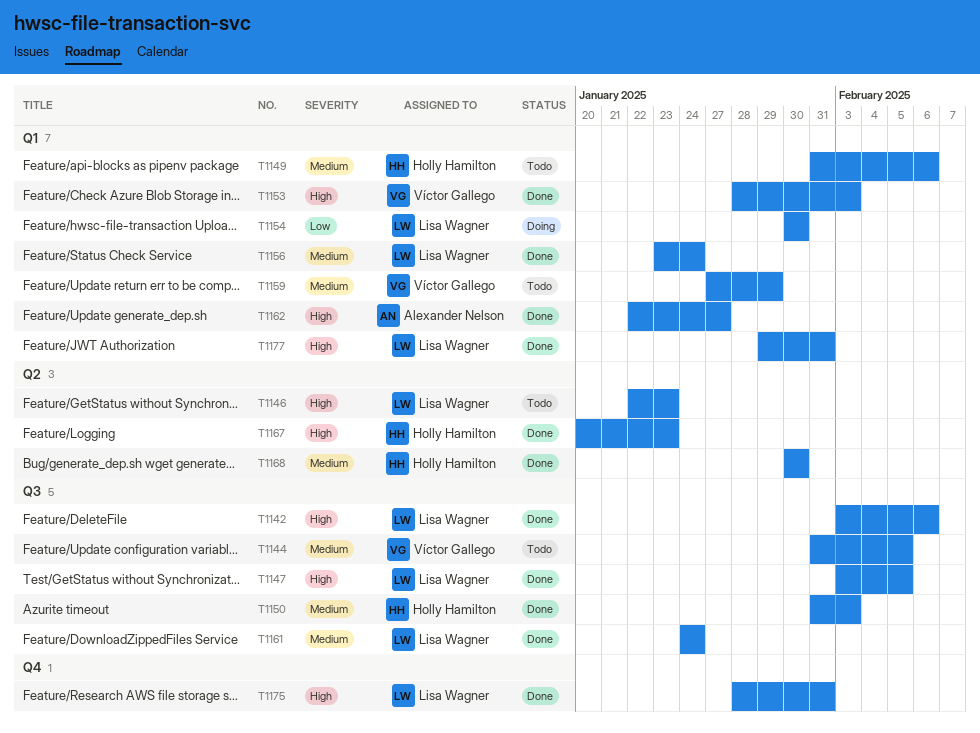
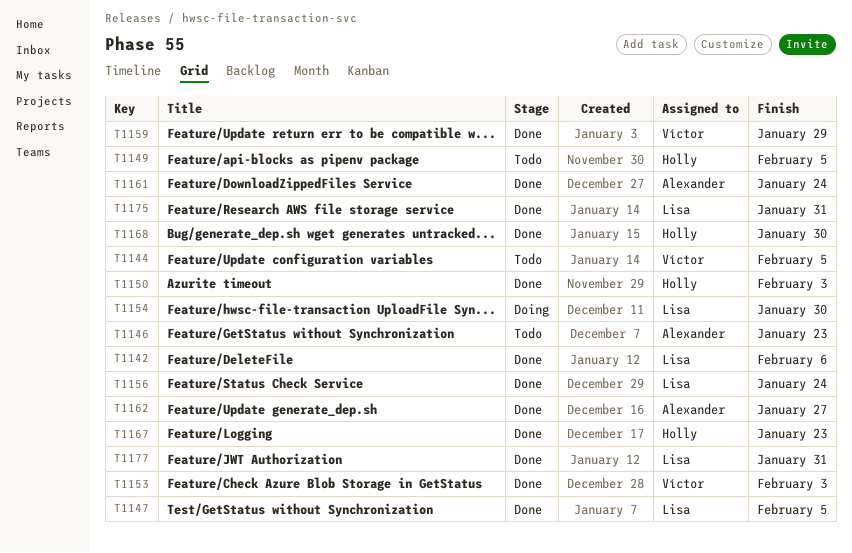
T1146, owner: Lisa Wagner -> Alexander Nelson
T1149, due: Feb 6 -> Feb 5
T1159, status: Todo -> Done
T1161, owner: Lisa Wagner -> Alexander Nelson

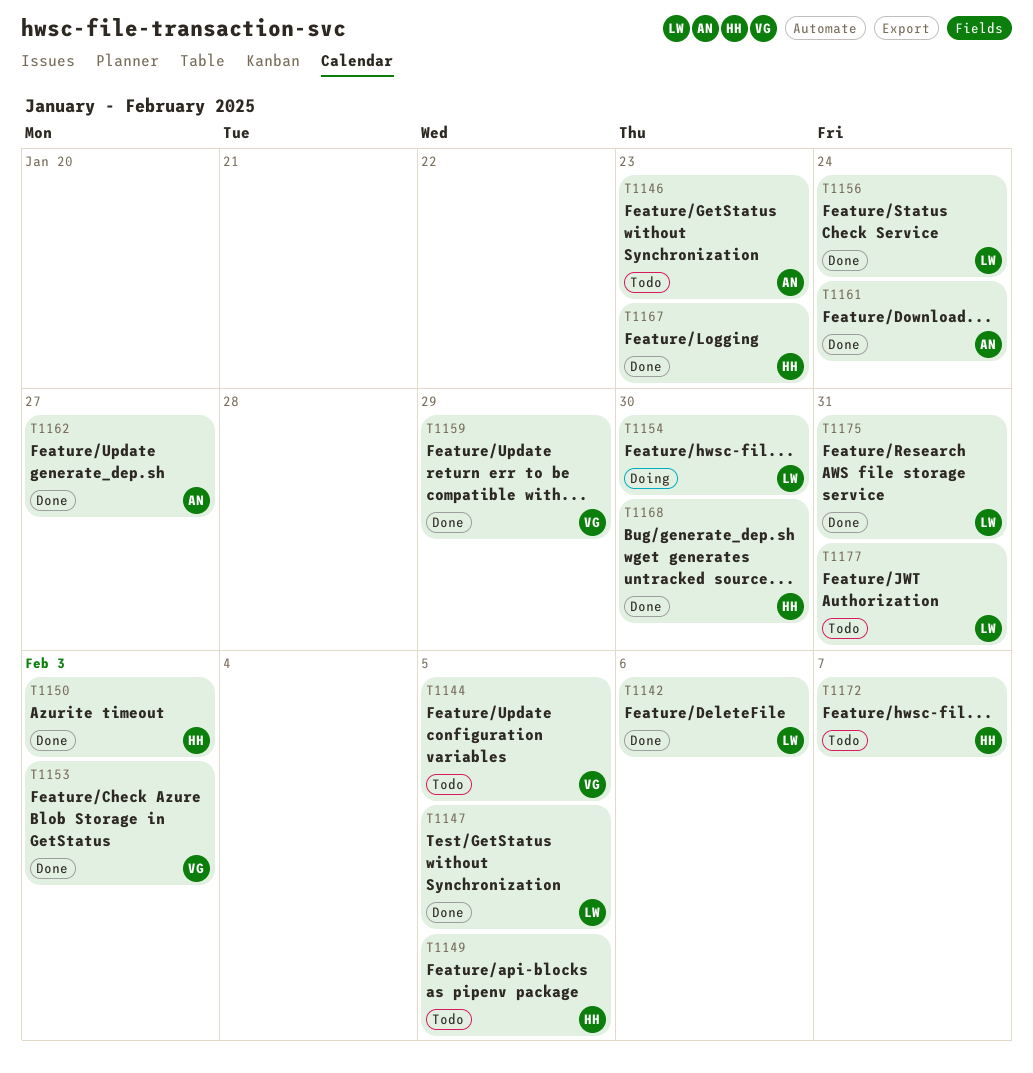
T1172: none -> present
T1177, status: Done -> Todo

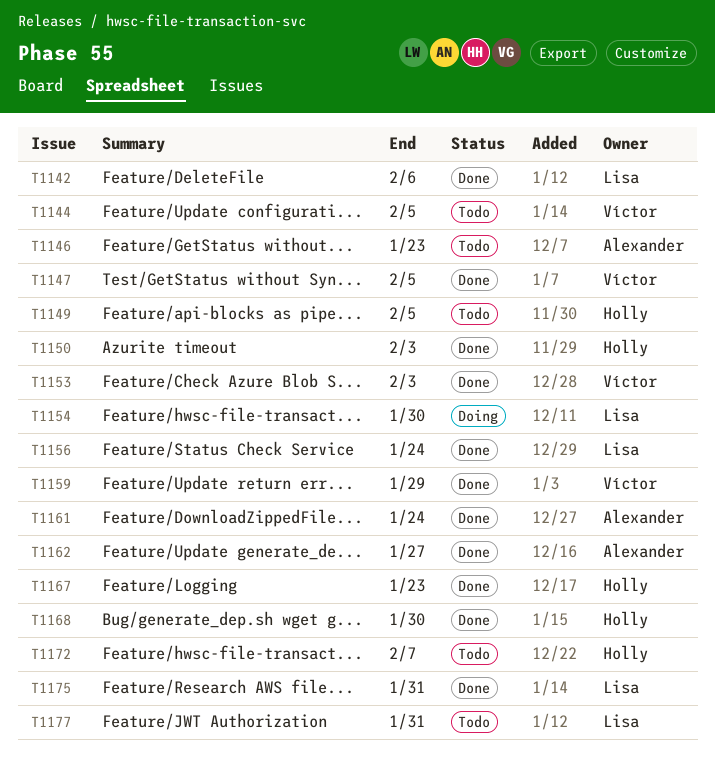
T1147, owner: Lisa -> Víctor

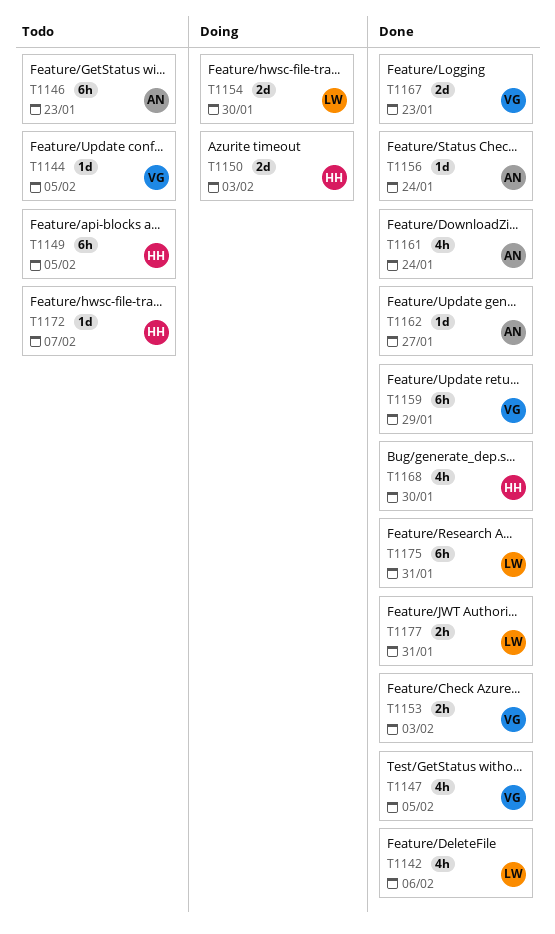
T1150, status: Done -> Doing
T1156, owner: Lisa -> Alexander
T1167, owner: Holly -> Víctor
T1177, status: Todo -> Done

